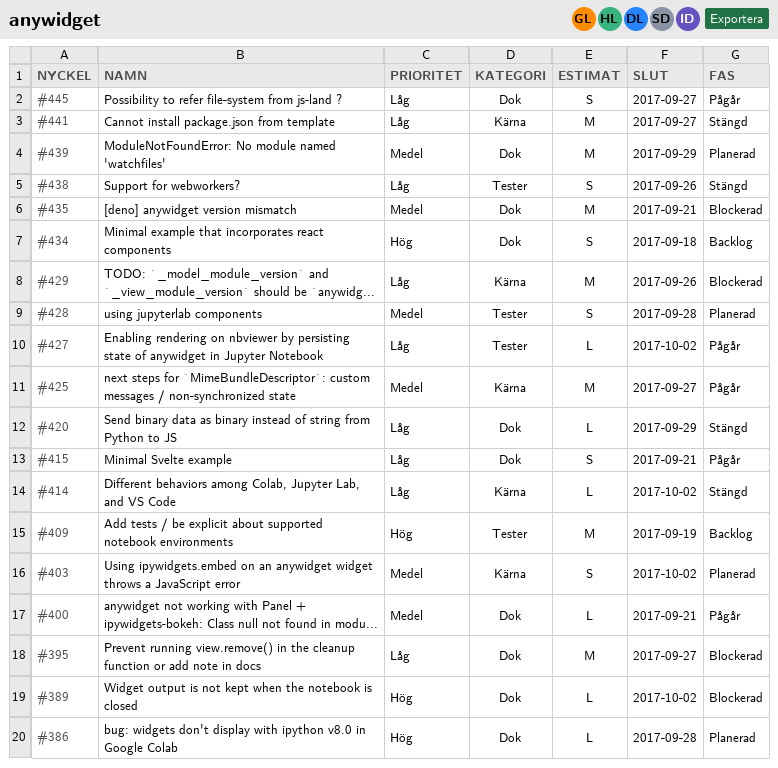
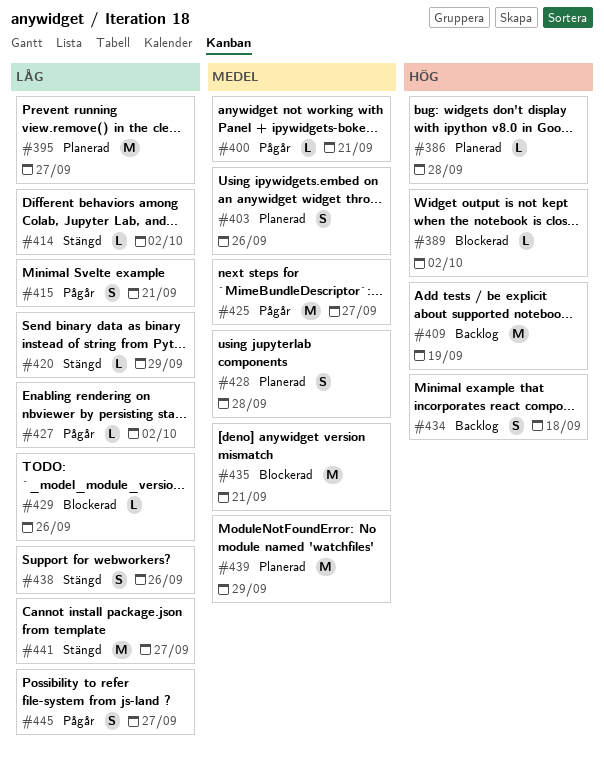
#395, status: Blockerad -> Planerad
#403, due: Oct 2 -> Sep 26
#429, estimate: M -> L

